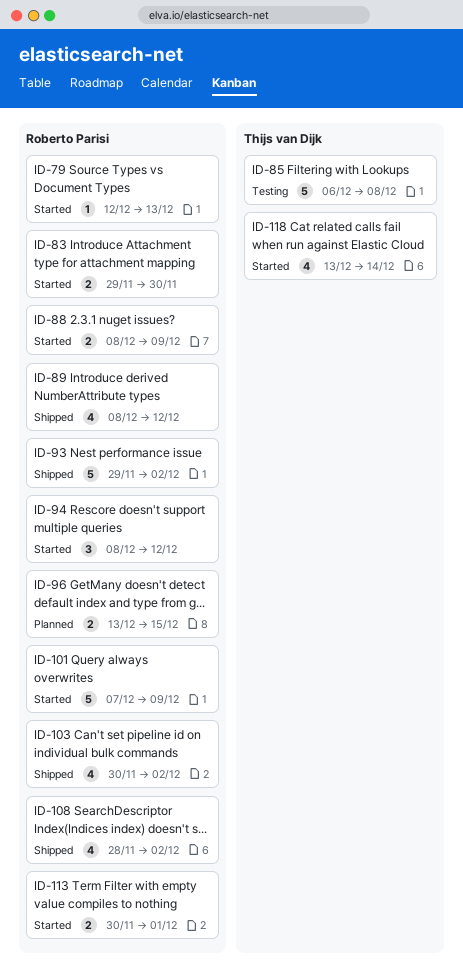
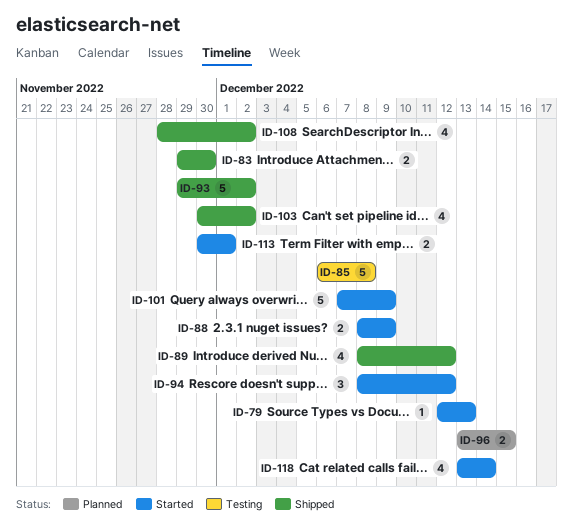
ID-83, status: Started -> Shipped

